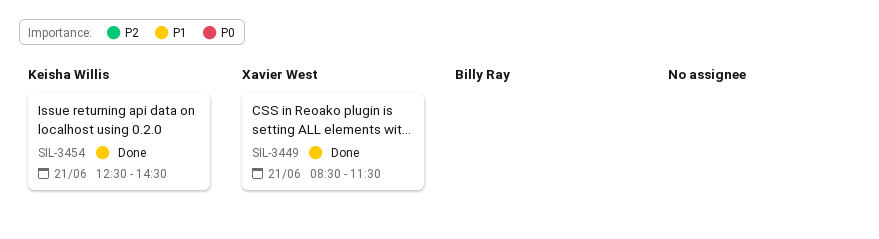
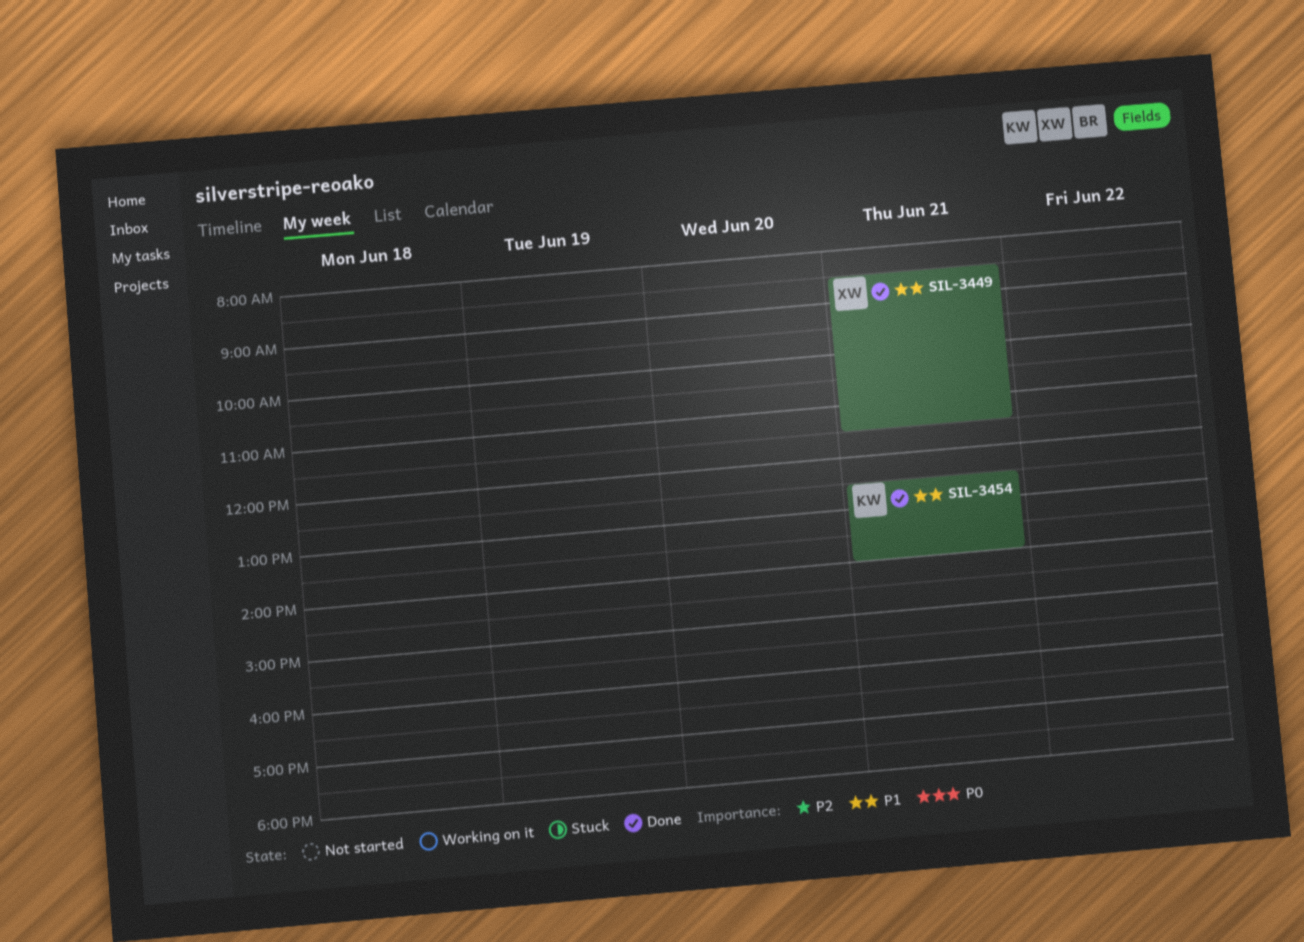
SIL-3454, ends: 14:30 -> 14:00

